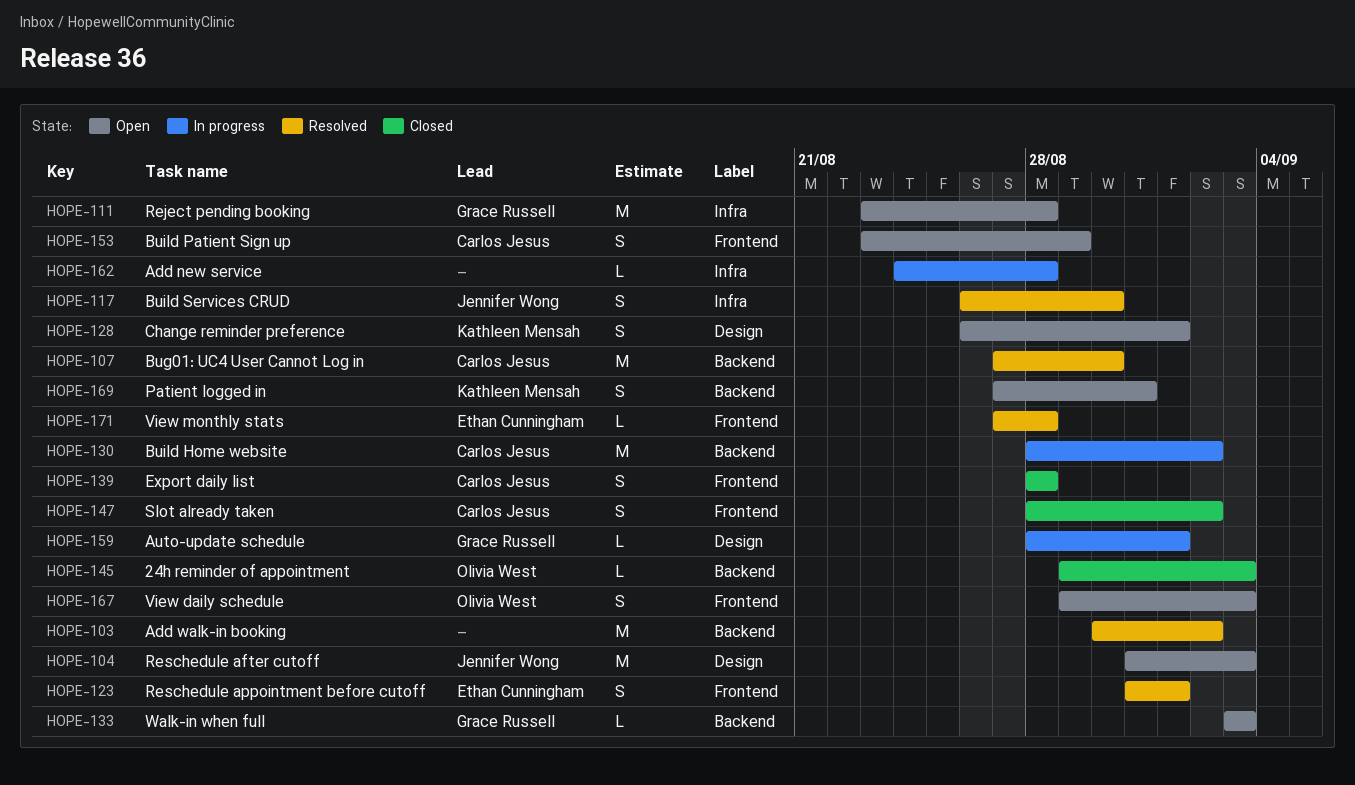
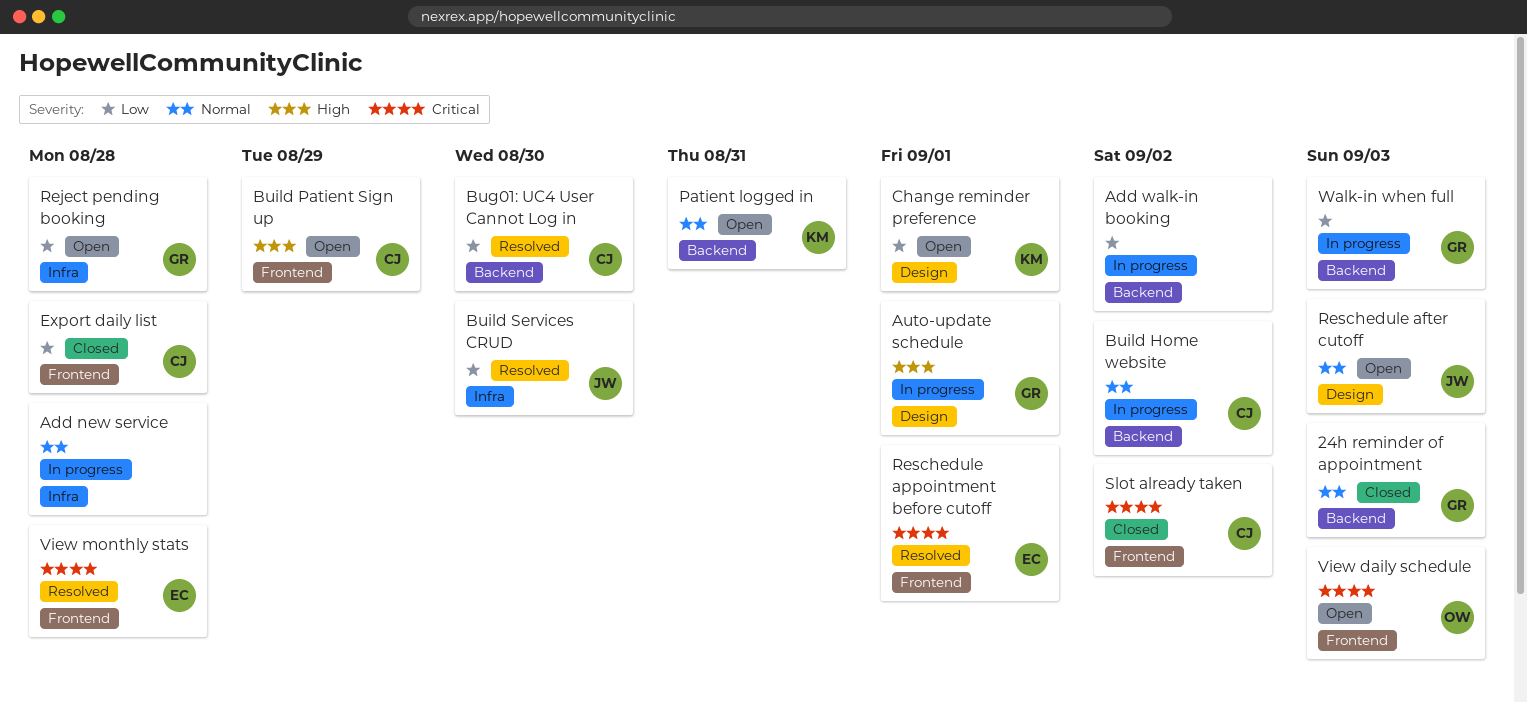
24h reminder of appointment, owner: Olivia West -> Grace Russell
Add walk-in booking, status: Resolved -> In progress
Walk-in when full, status: Open -> In progress

